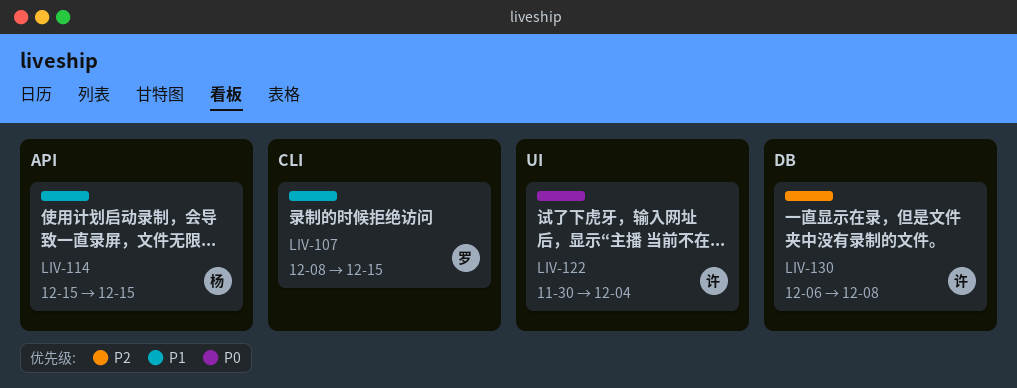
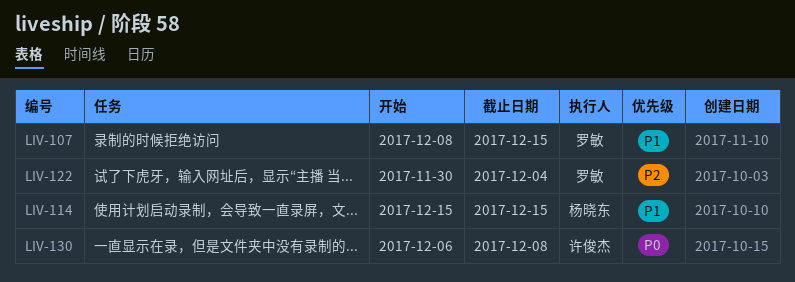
LIV-122, owner: 许俊杰 -> 罗敏
LIV-122, priority: P0 -> P2
LIV-130, priority: P2 -> P0

